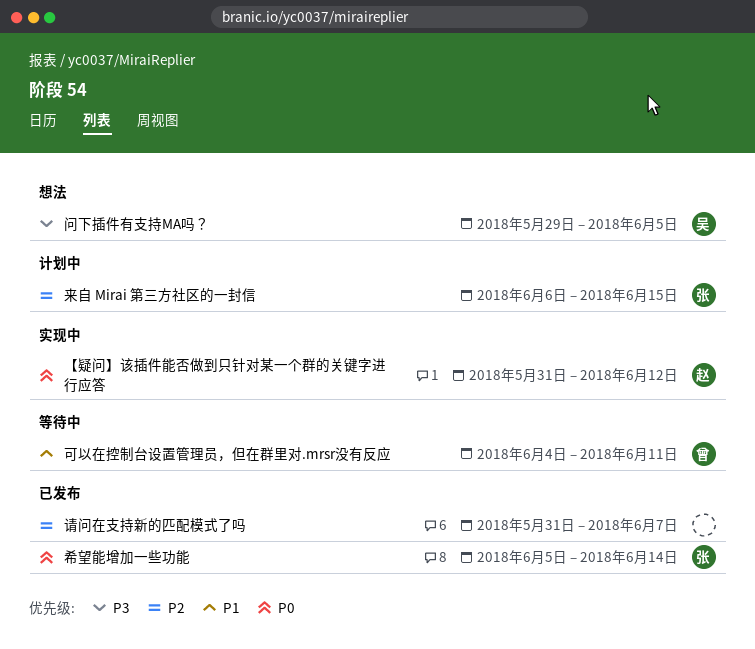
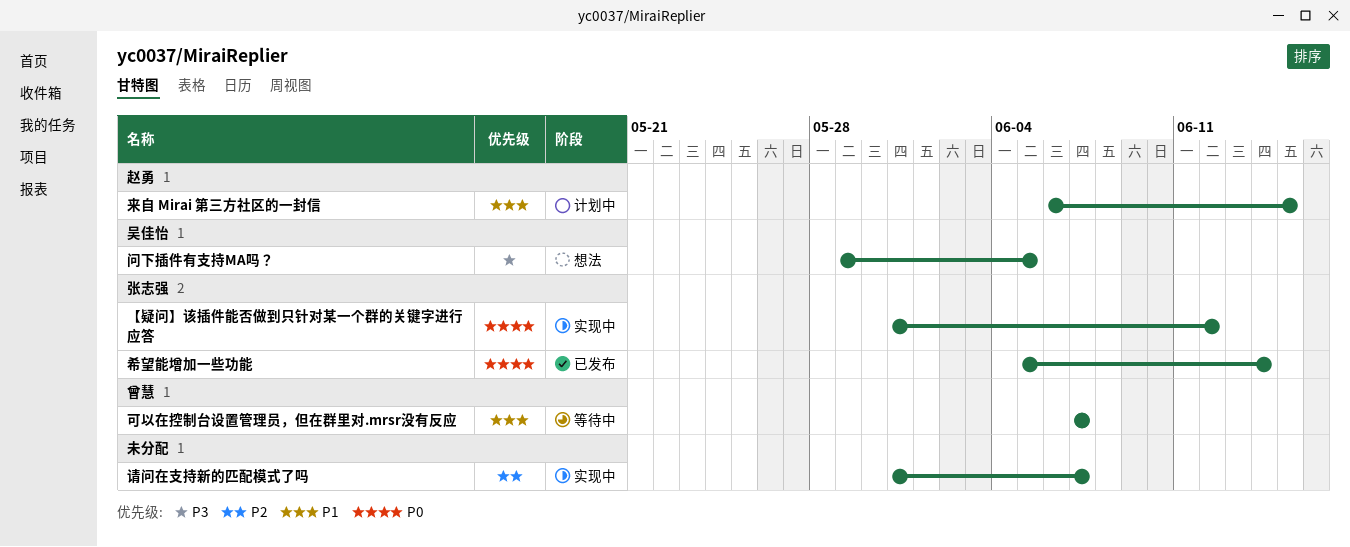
【疑问】该插件能否做到只针对某一个群的关键字进行应答, owner: 赵勇 -> 张志强
可以在控制台设置管理员，但在群里对.mrsr没有反应, start: Jun 4 -> Jun 7
可以在控制台设置管理员，但在群里对.mrsr没有反应, due: Jun 11 -> Jun 7
来自 Mirai 第三方社区的一封信, owner: 张志强 -> 赵勇
来自 Mirai 第三方社区的一封信, priority: P2 -> P1
请问在支持新的匹配模式了吗, status: 已发布 -> 实现中

